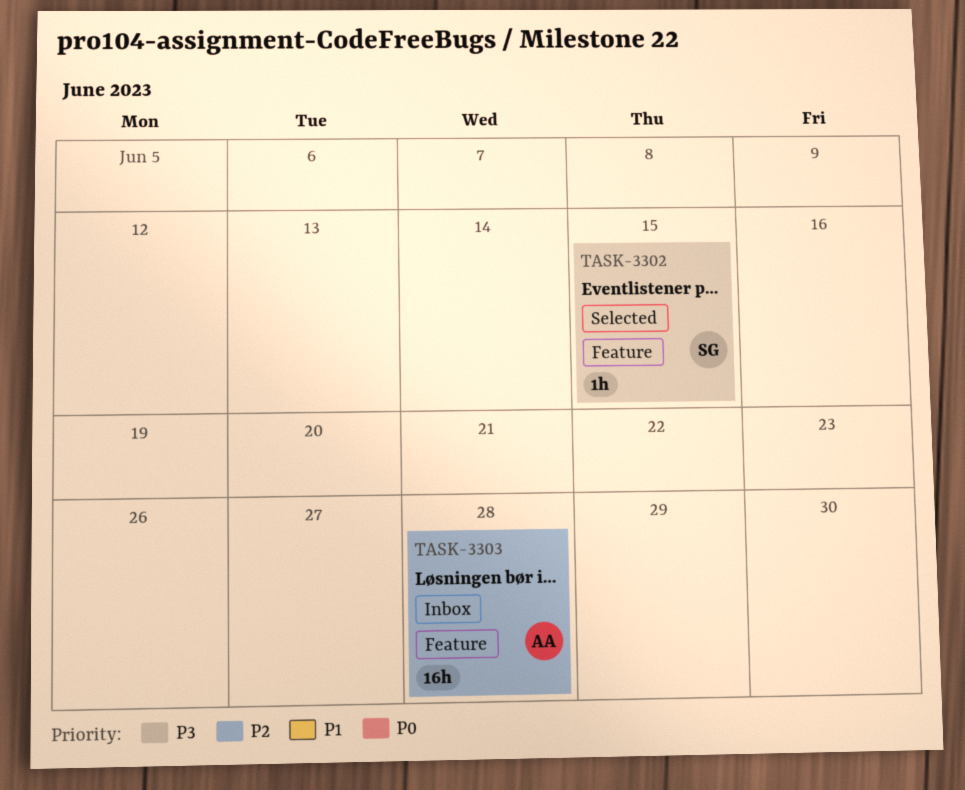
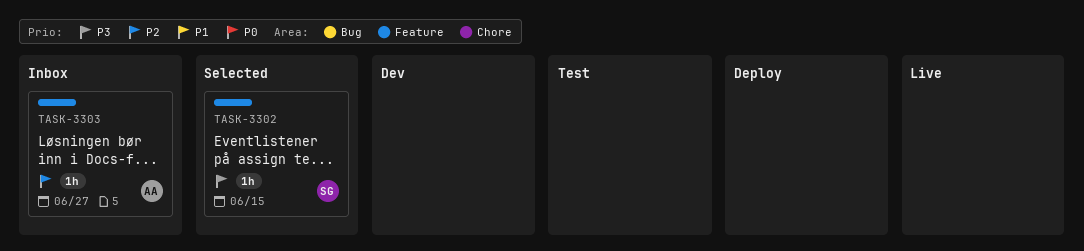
TASK-3303, estimate: 16h -> 1h
TASK-3303, due: Jun 28 -> Jun 27

